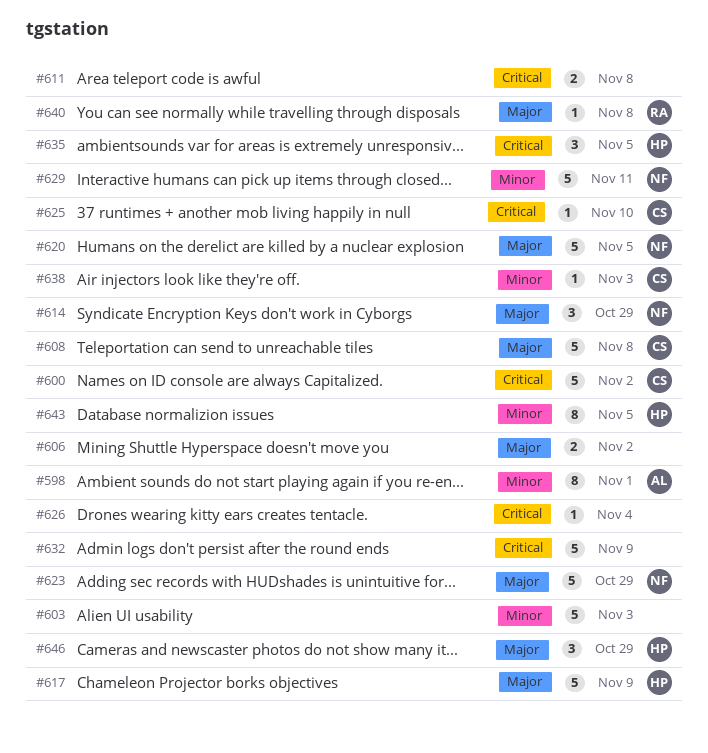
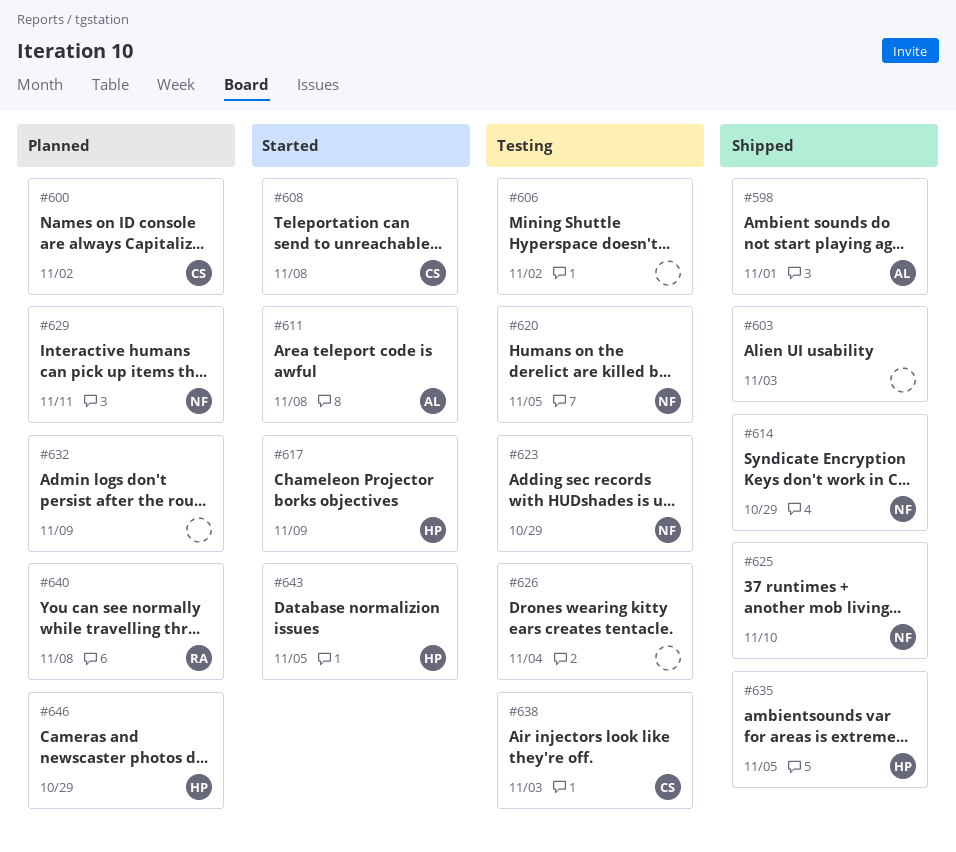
#611, owner: none -> AL
#625, owner: CS -> NF

